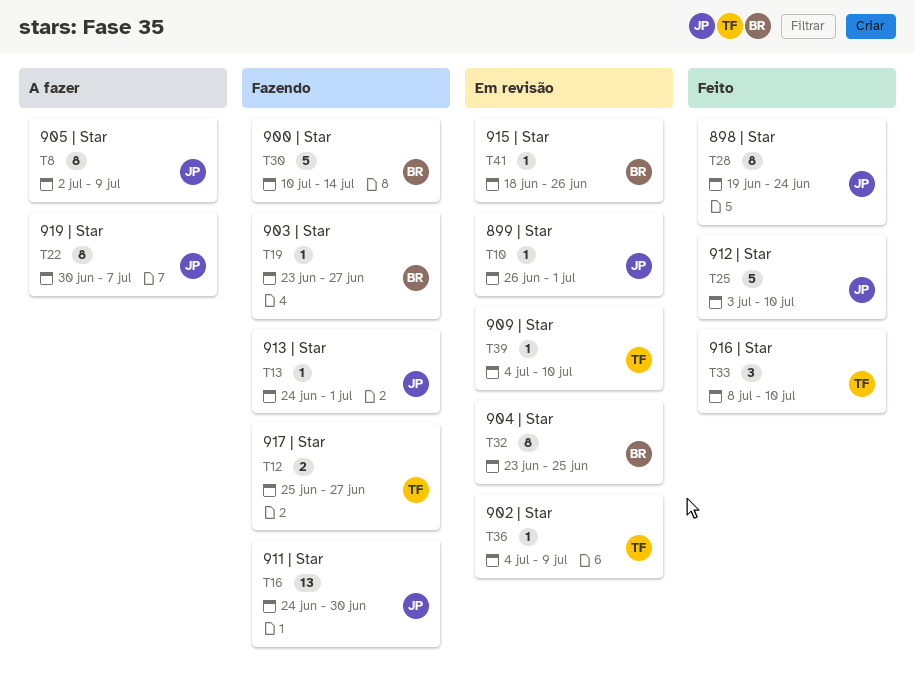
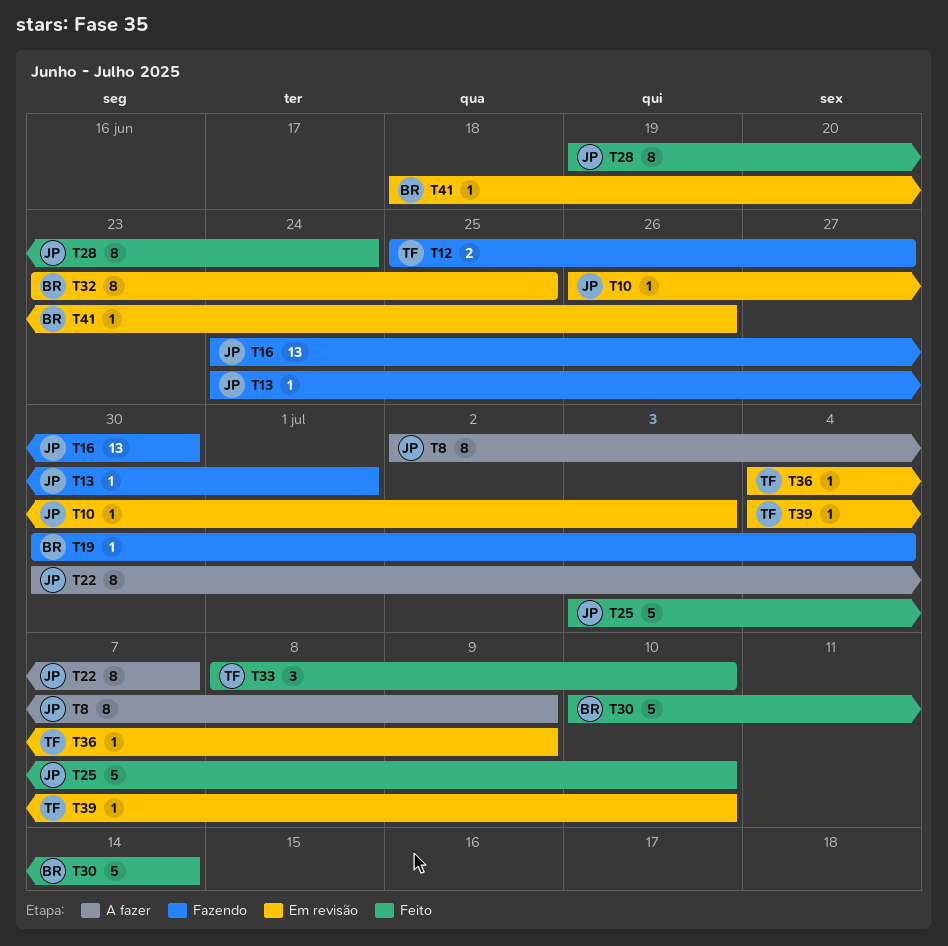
T10, due: Jul 1 -> Jul 3
T19, start: Jun 23 -> Jun 30
T19, due: Jun 27 -> Jul 4
T30, status: Fazendo -> Feito

